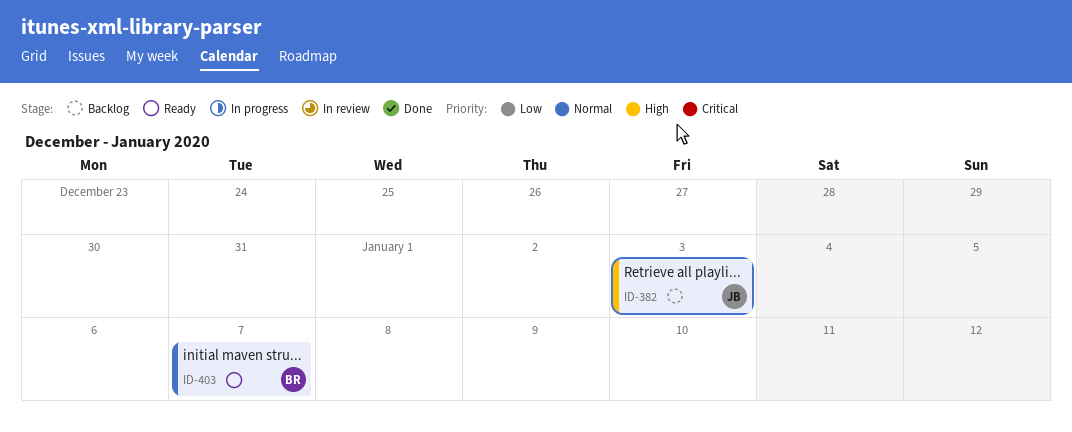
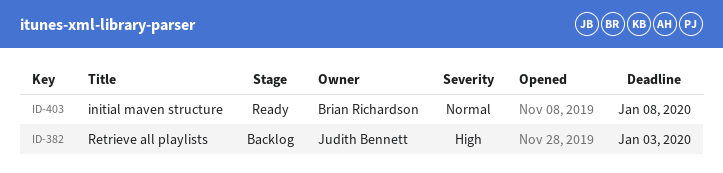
ID-403, due: Jan 7 -> Jan 8

